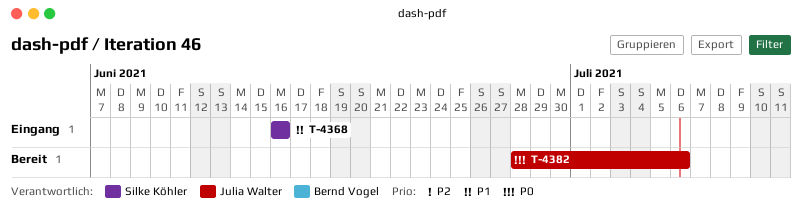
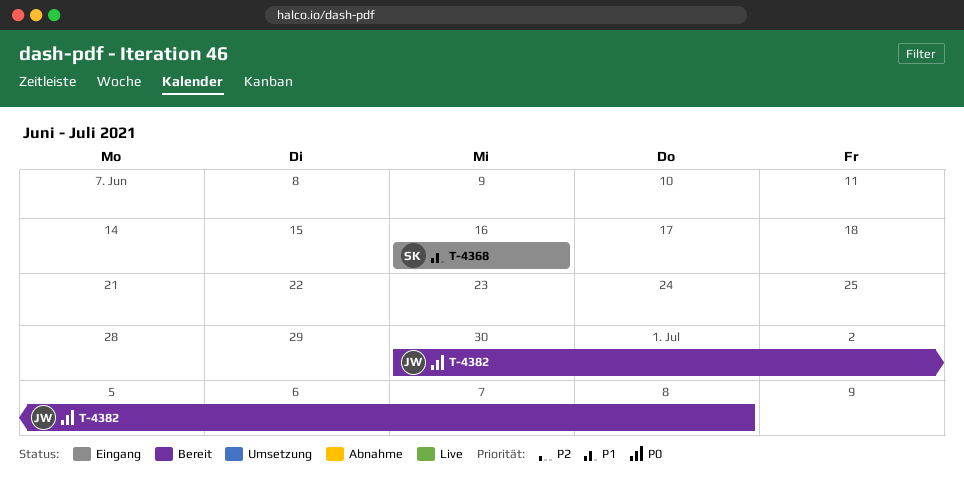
T-4382, start: Jun 28 -> Jun 30
T-4382, due: Jul 6 -> Jul 8

